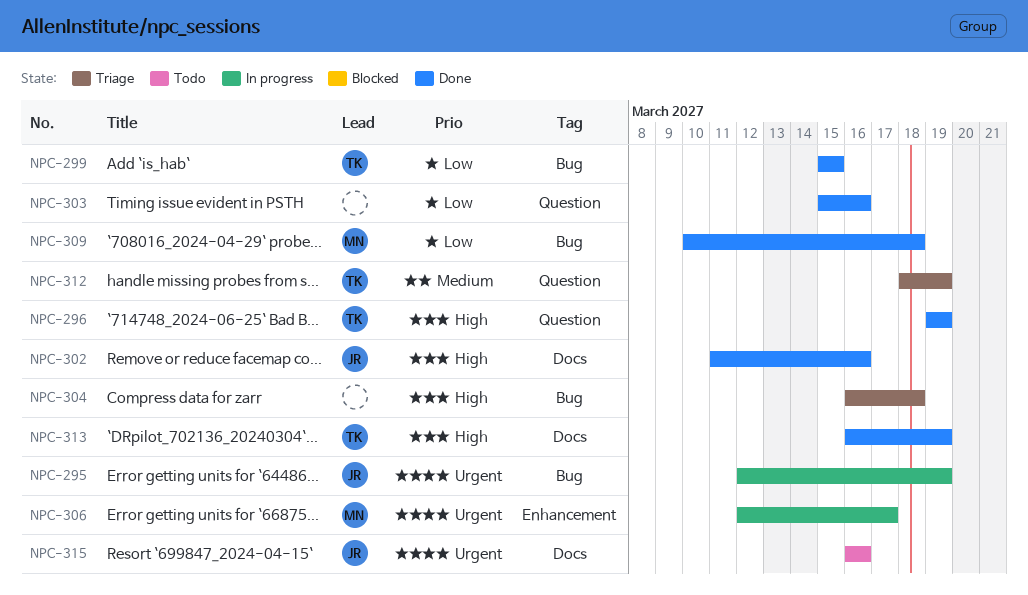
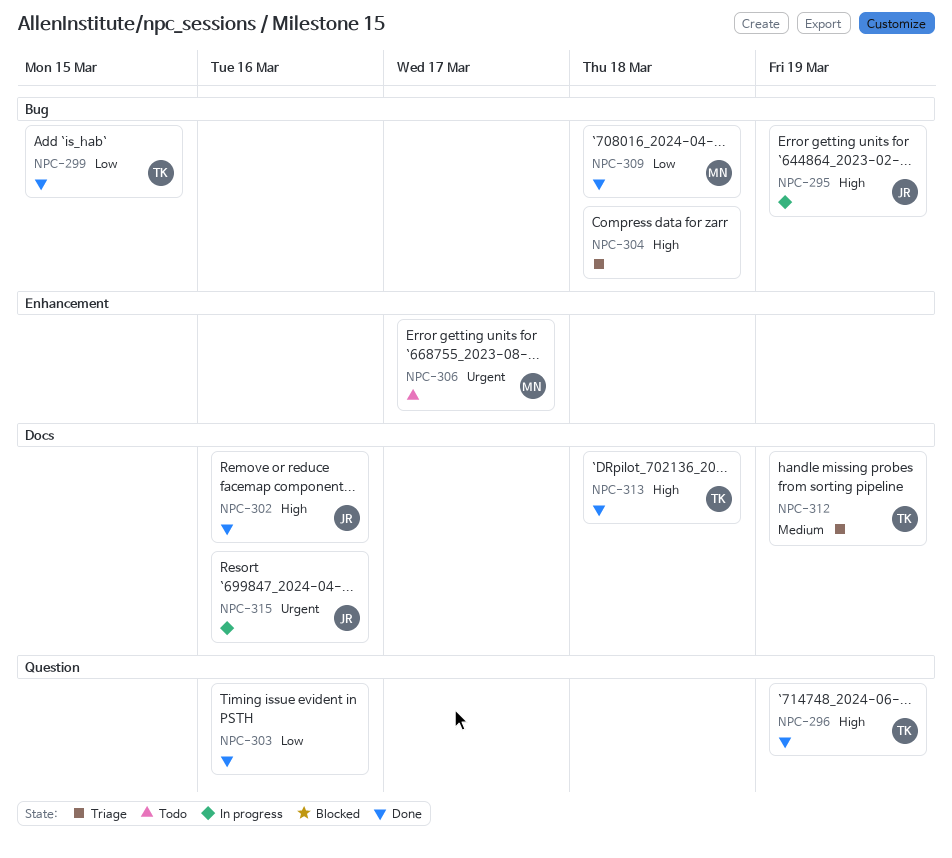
NPC-295, priority: Urgent -> High
NPC-306, status: In progress -> Todo
NPC-312, label: Question -> Docs
NPC-313, due: Mar 19 -> Mar 18
NPC-315, status: Todo -> In progress

